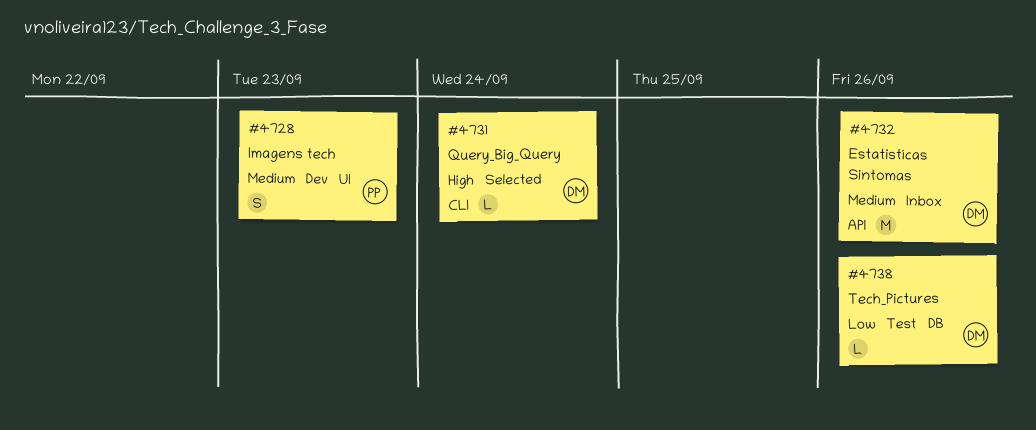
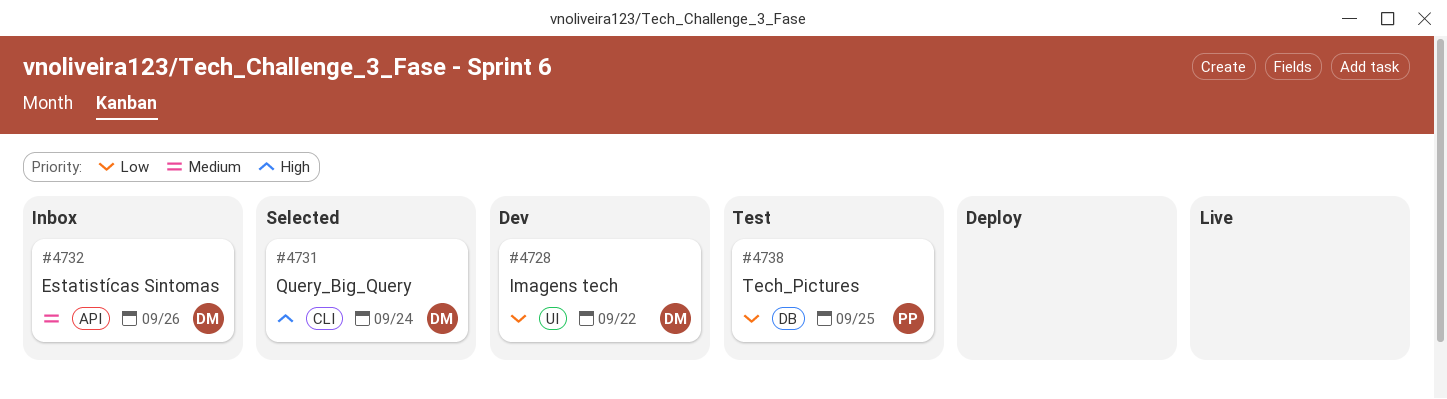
#4728, owner: PP -> DM
#4728, priority: Medium -> Low
#4728, due: Sep 23 -> Sep 22
#4738, owner: DM -> PP
#4738, due: Sep 26 -> Sep 25

